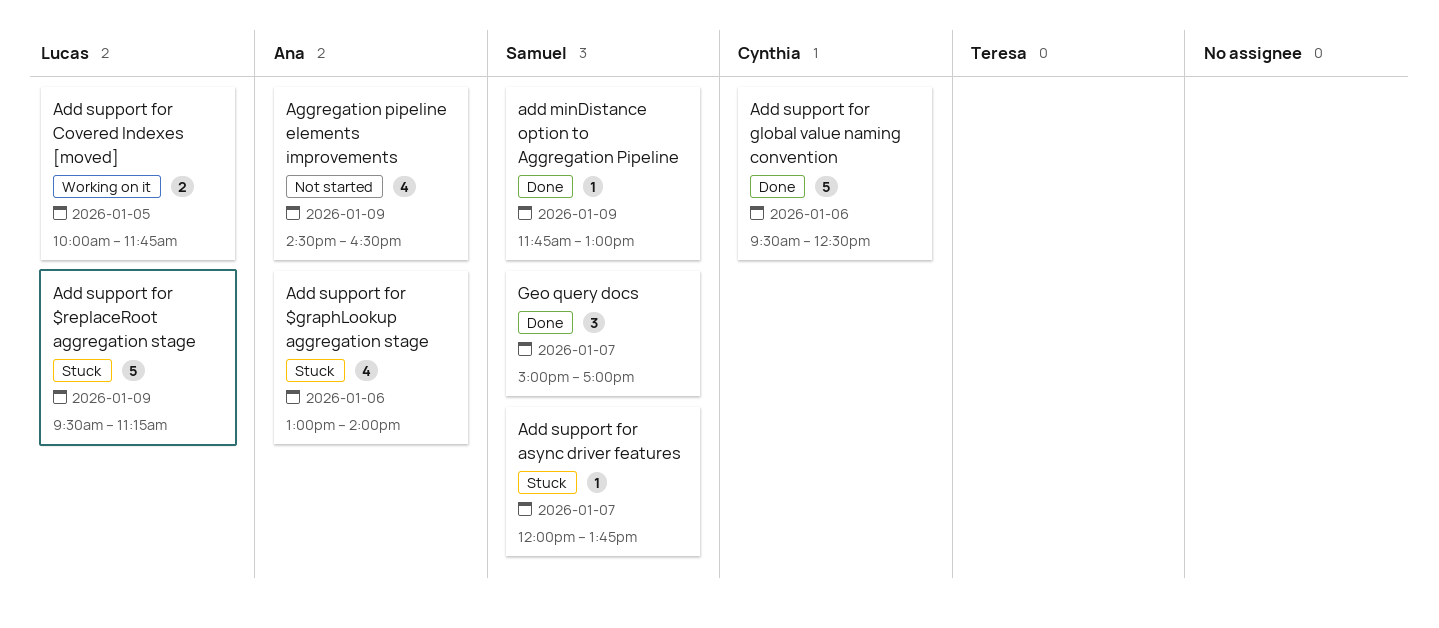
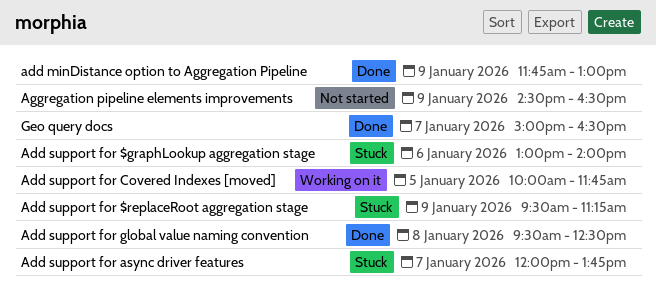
Add support for global value naming convention, day: Jan 6 -> Jan 8
Geo query docs, ends: 17:00 -> 16:30

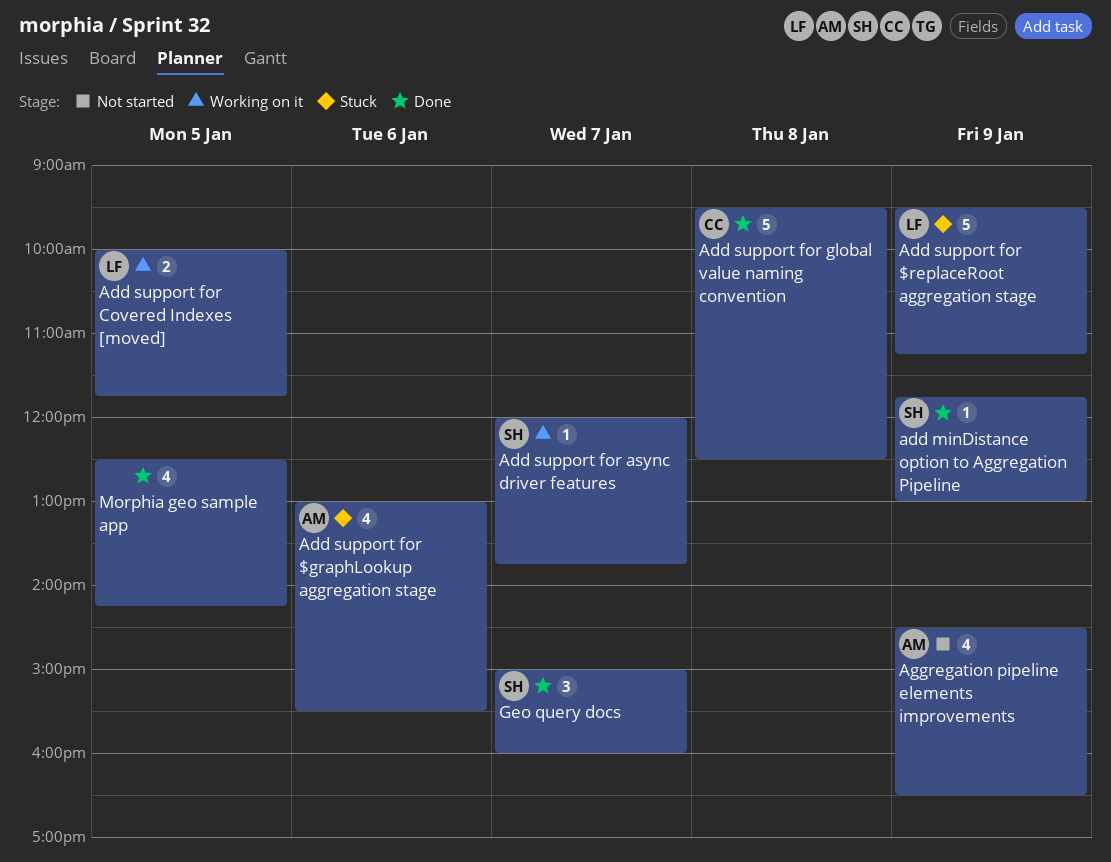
Add support for $graphLookup aggregation stage, ends: 14:00 -> 15:30
Add support for async driver features, status: Stuck -> Working on it
Geo query docs, ends: 16:30 -> 16:00
Morphia geo sample app: none -> present

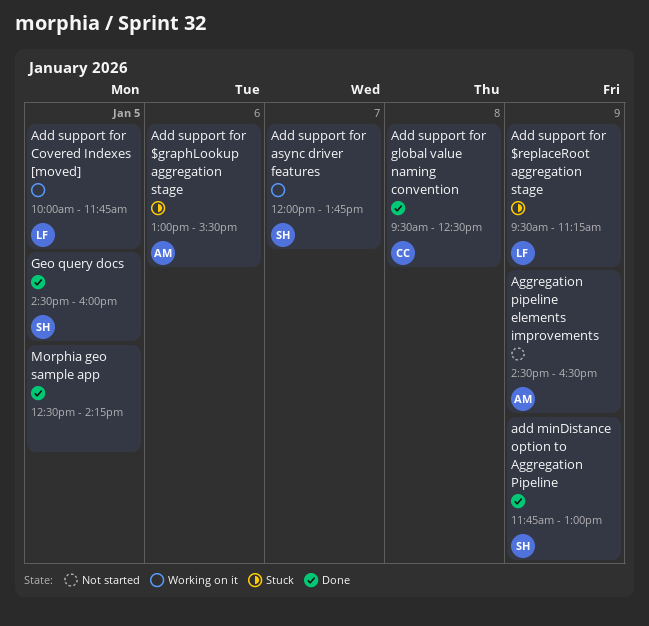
Geo query docs, day: Jan 7 -> Jan 5
Geo query docs, begins: 15:00 -> 14:30

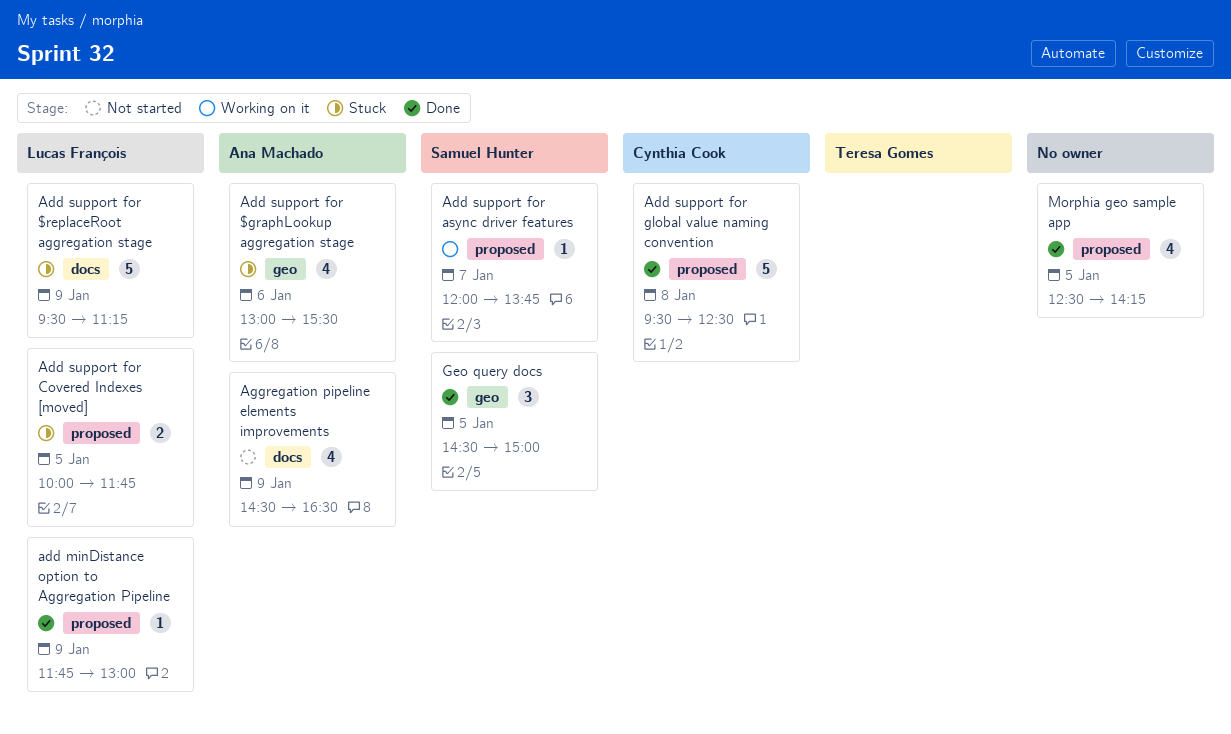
add minDistance option to Aggregation Pipeline, owner: Samuel Hunter -> Lucas François
Add support for Covered Indexes [moved], status: Working on it -> Stuck
Geo query docs, ends: 16:00 -> 15:00

